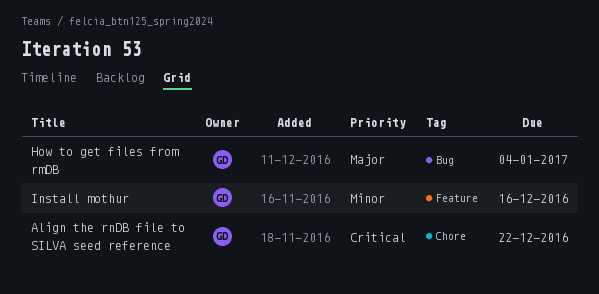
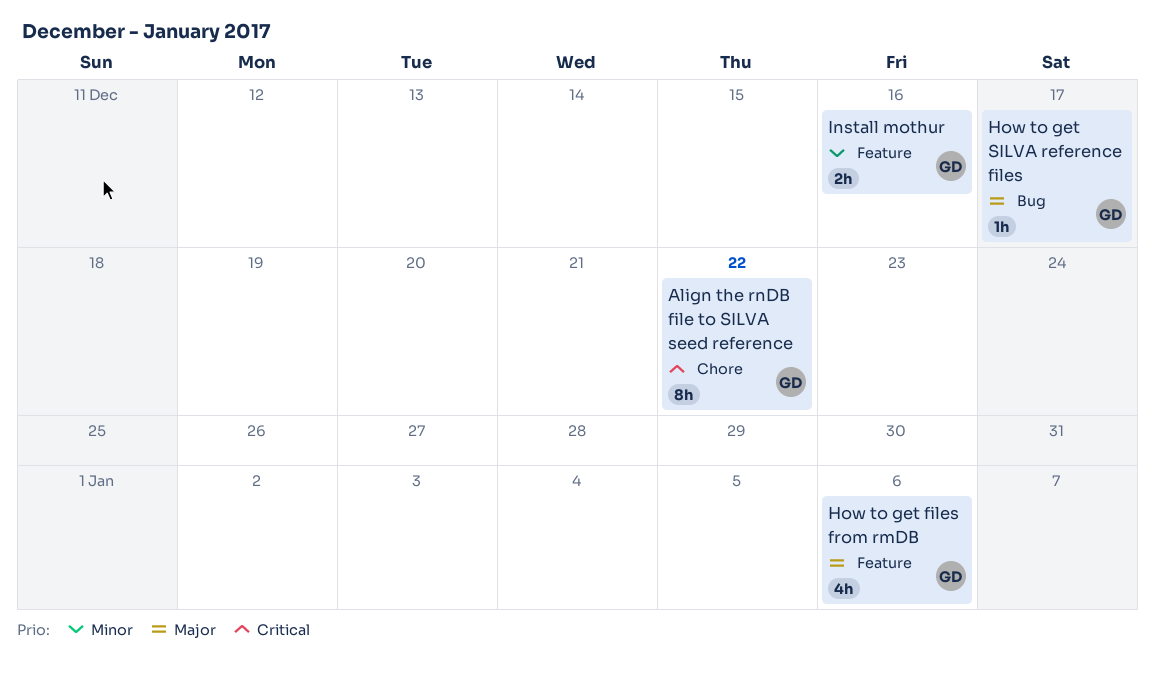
How to get files from rmDB, label: Bug -> Feature
How to get files from rmDB, due: Jan 4 -> Jan 6
How to get SILVA reference files: none -> present

